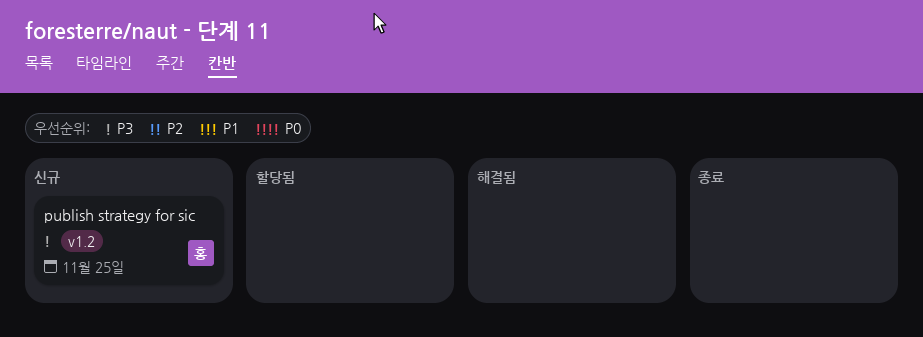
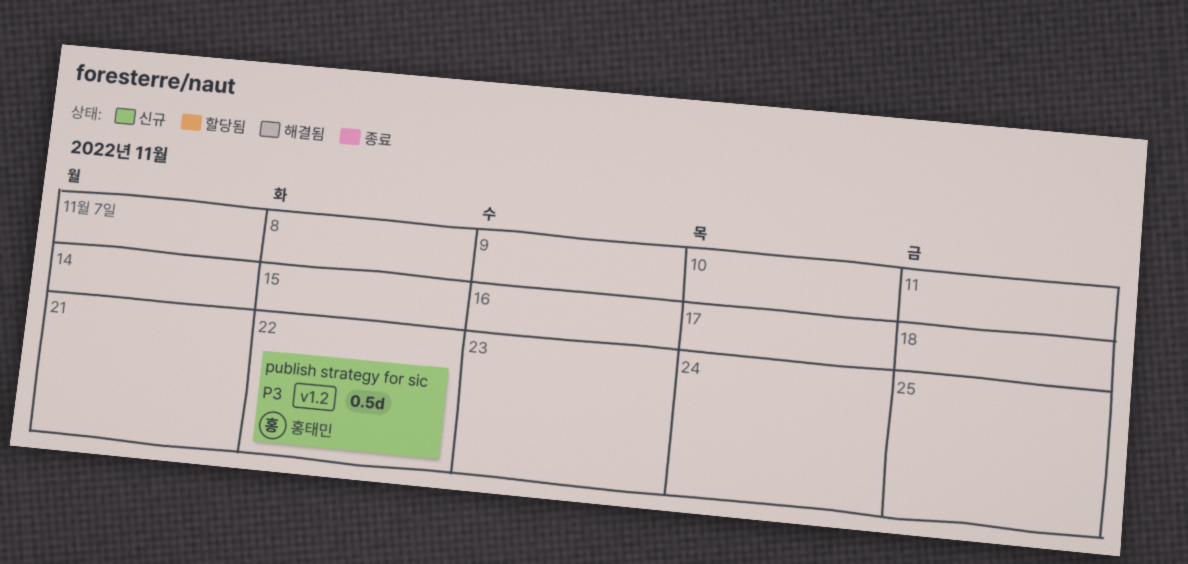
publish strategy for sic, due: Nov 25 -> Nov 22

